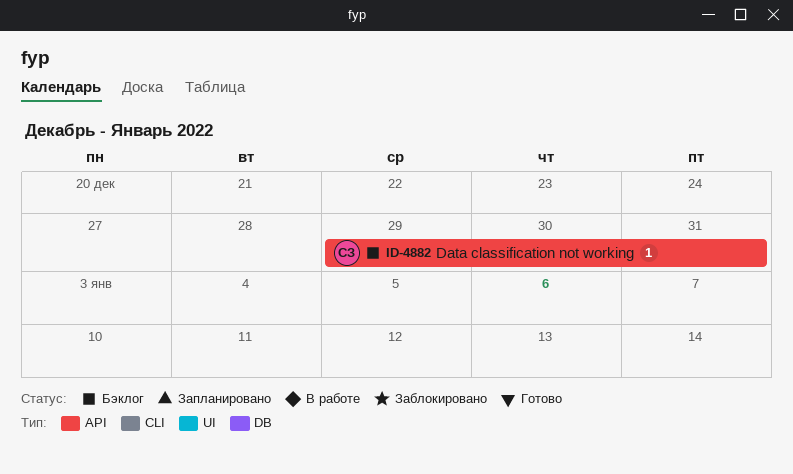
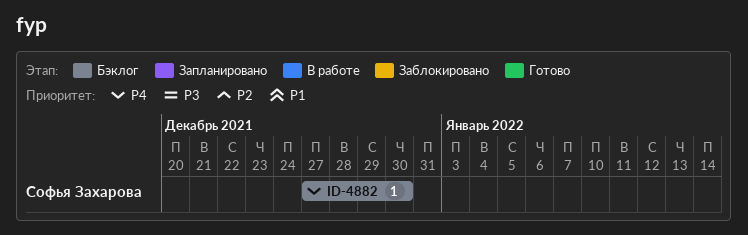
ID-4882, start: Dec 29 -> Dec 27
ID-4882, due: Dec 31 -> Dec 30

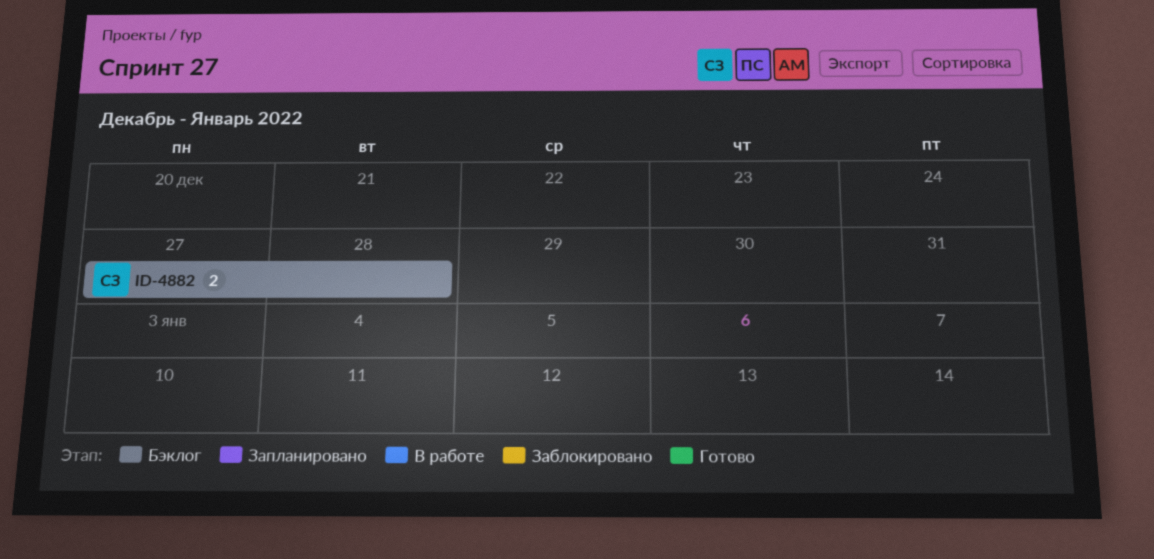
ID-4882, estimate: 1 -> 2
ID-4882, due: Dec 30 -> Dec 28

